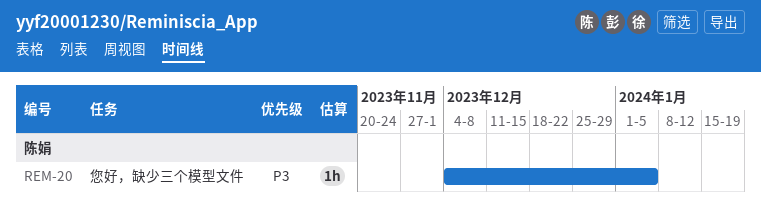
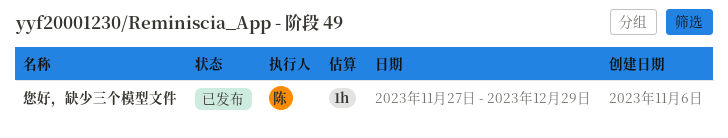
您好，缺少三个模型文件, start: Dec 4 -> Nov 27
您好，缺少三个模型文件, due: Jan 5 -> Dec 29

